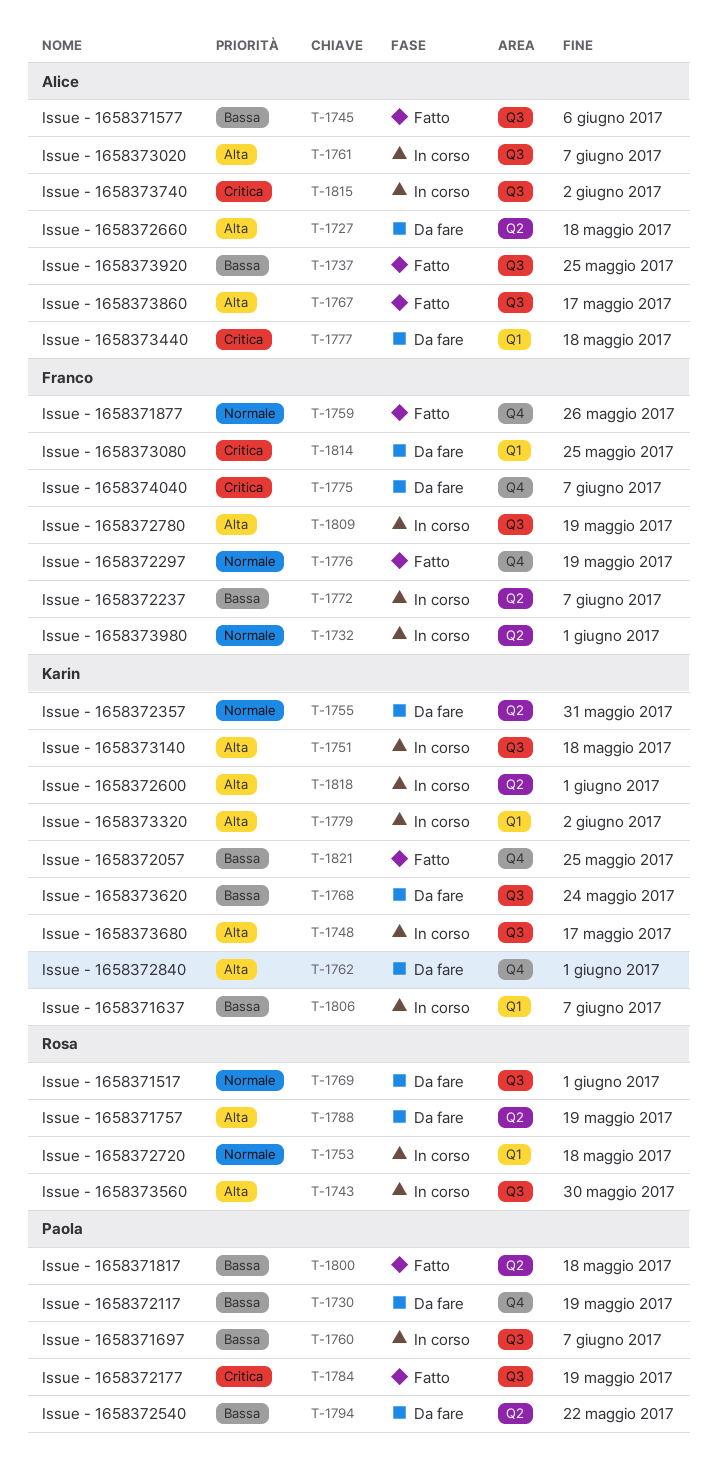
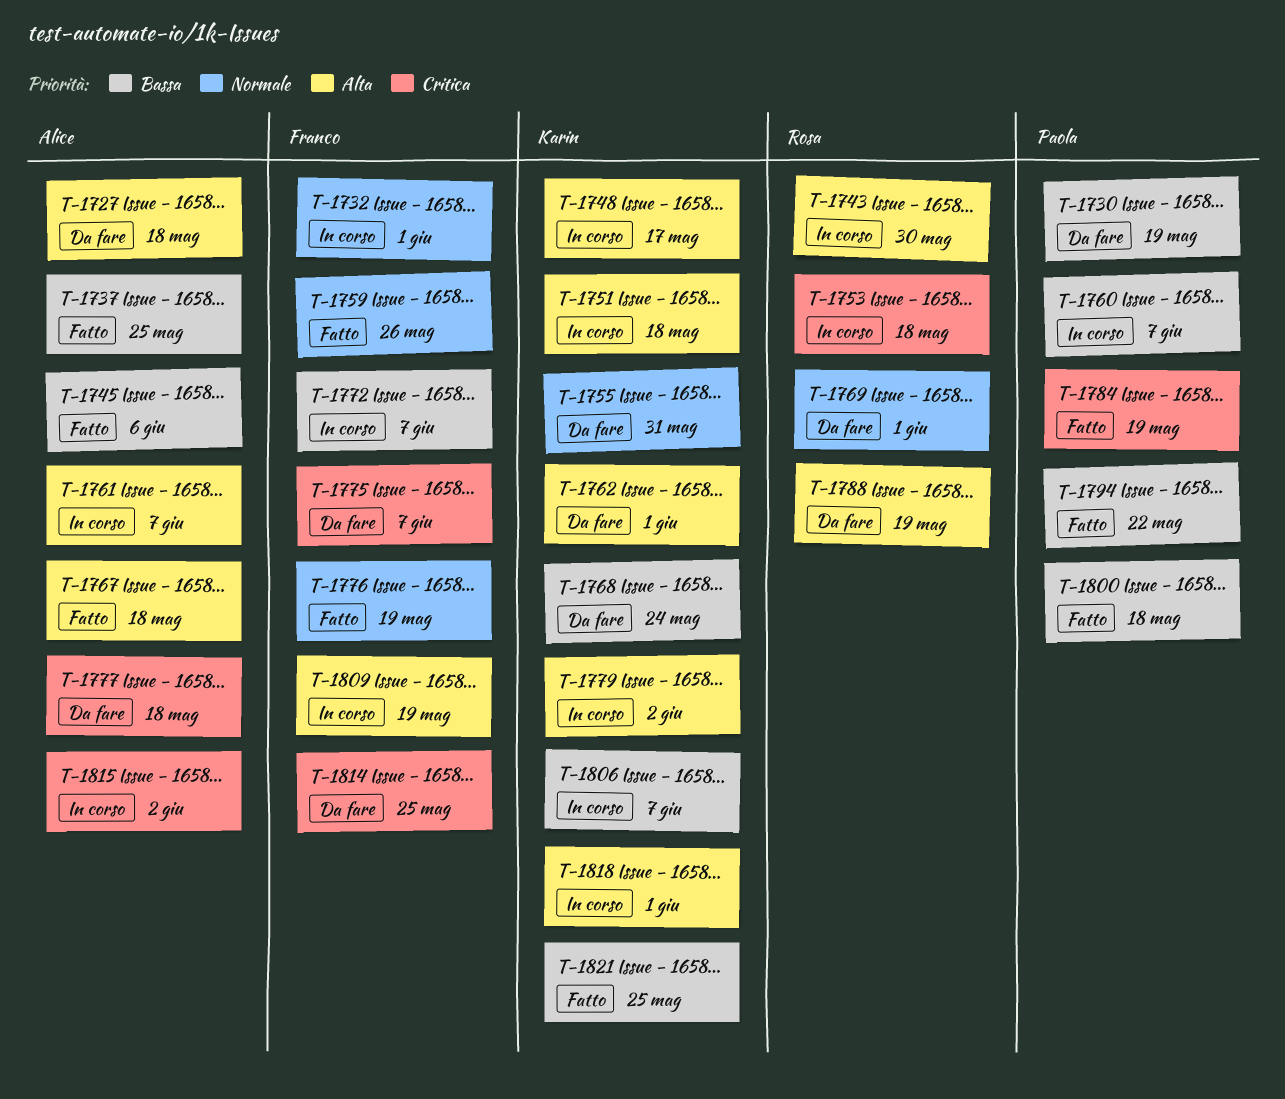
T-1753, priority: Normale -> Critica
T-1767, due: May 17 -> May 18
T-1794, status: Da fare -> Fatto

